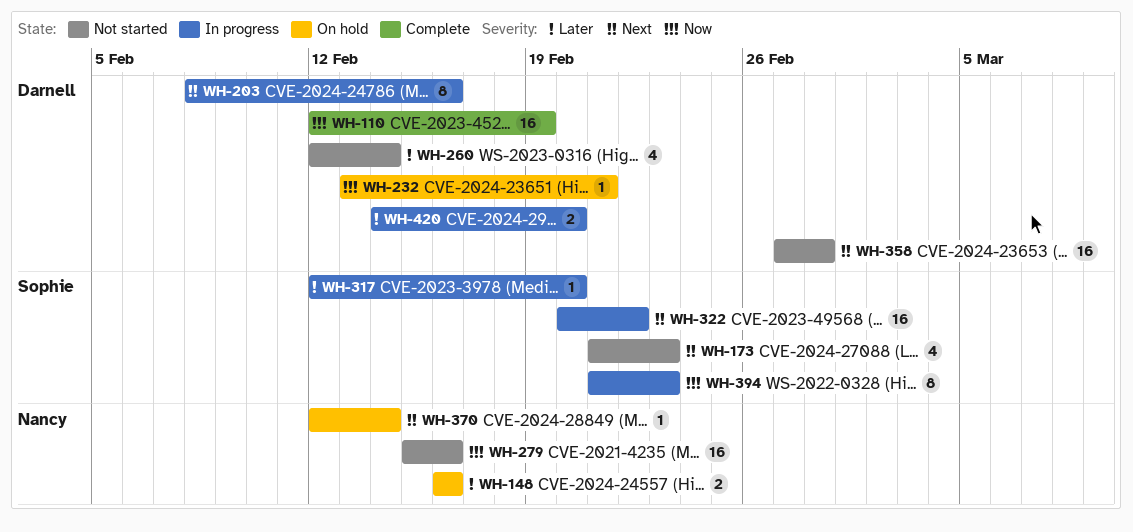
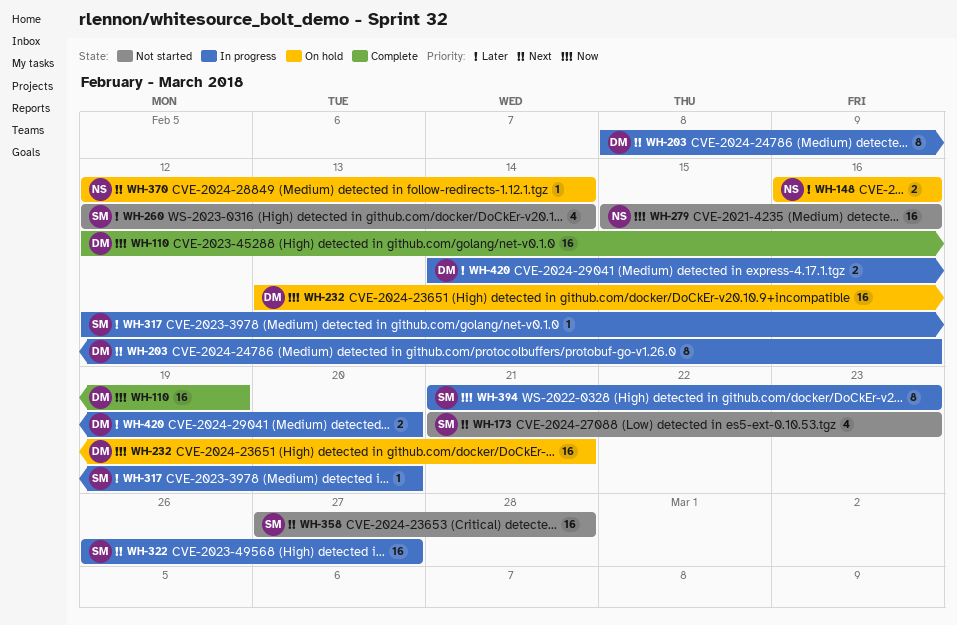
WH-232, estimate: 1 -> 16
WH-260, owner: Darnell -> Sophie
WH-322, start: Feb 20 -> Feb 26
WH-322, due: Feb 22 -> Feb 27
WH-358, owner: Darnell -> Sophie

